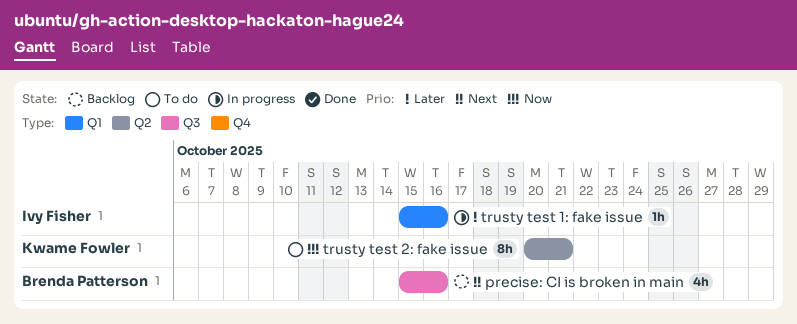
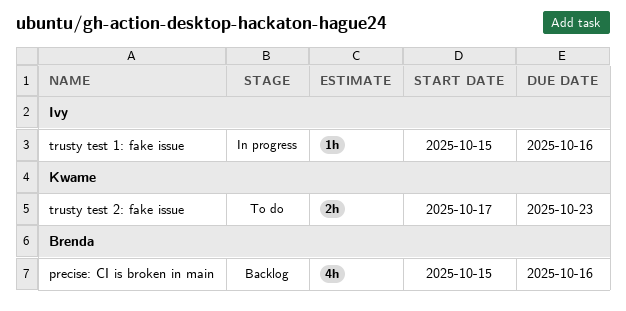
trusty test 2: fake issue, estimate: 8h -> 2h
trusty test 2: fake issue, start: Oct 20 -> Oct 17
trusty test 2: fake issue, due: Oct 21 -> Oct 23

